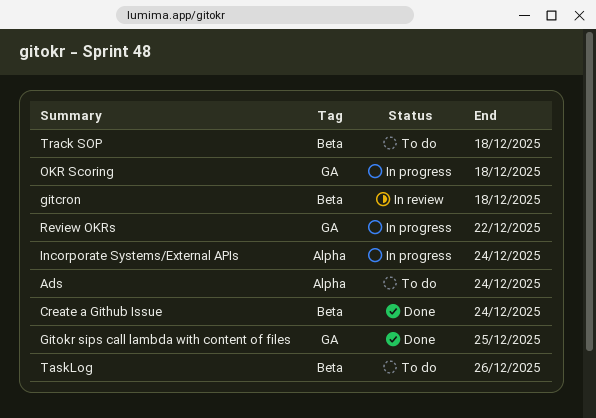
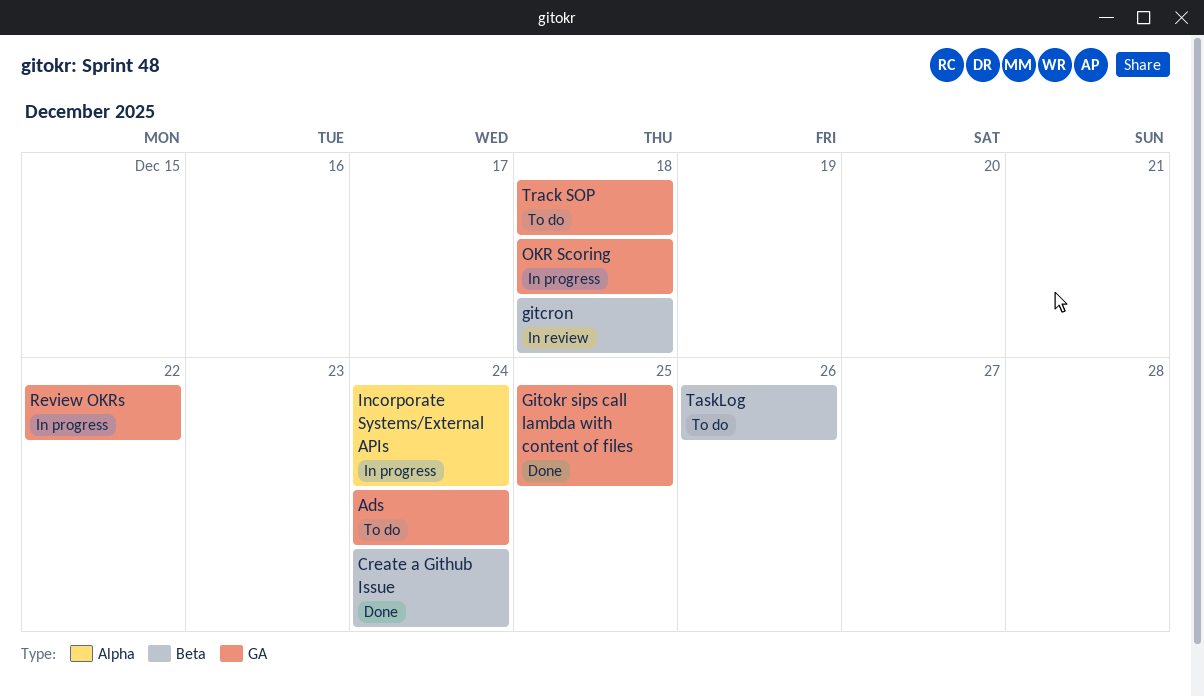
Ads, label: Alpha -> GA
Track SOP, label: Beta -> GA

